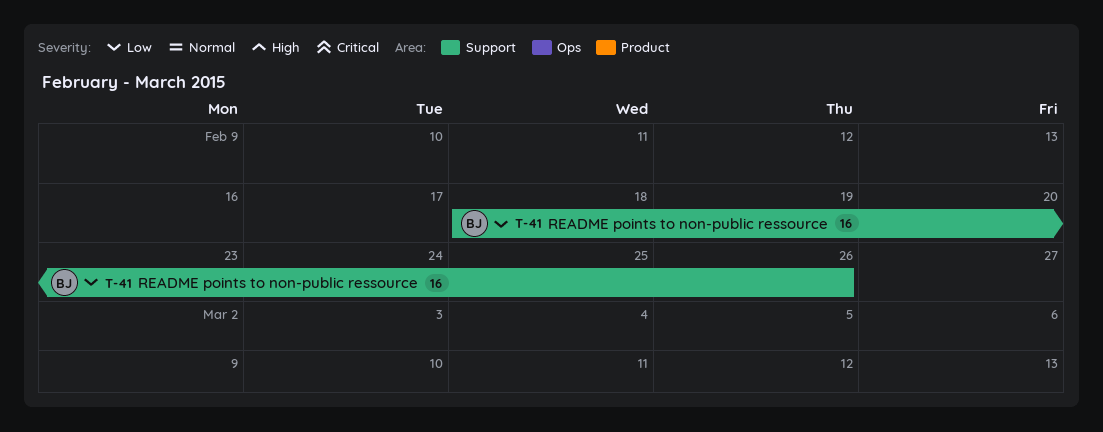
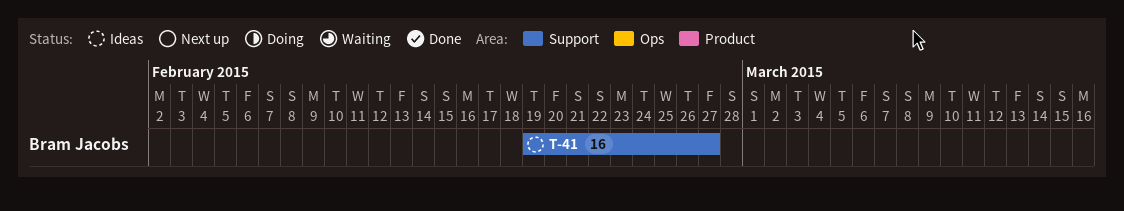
T-41, start: Feb 18 -> Feb 19
T-41, due: Feb 26 -> Feb 27

